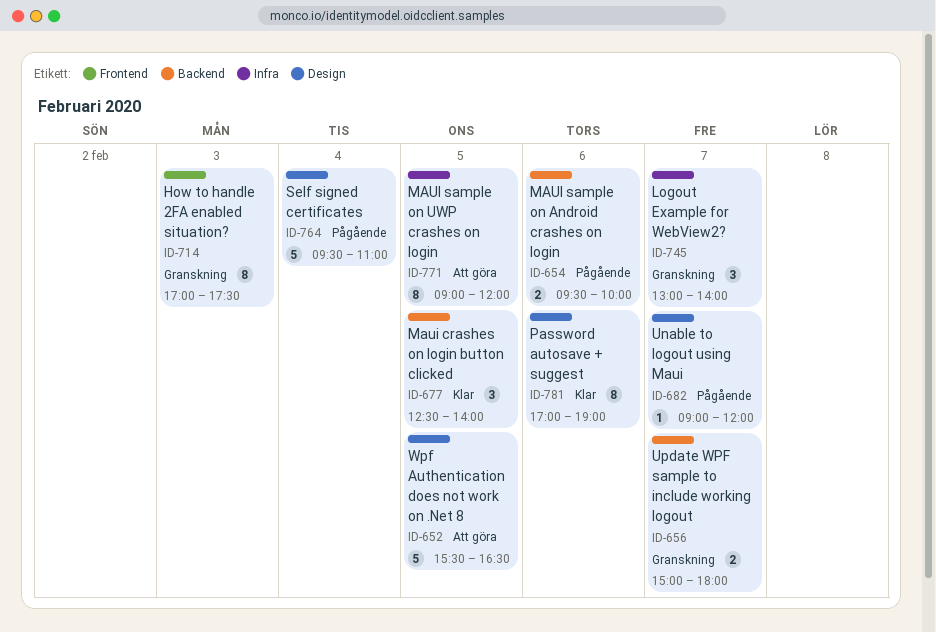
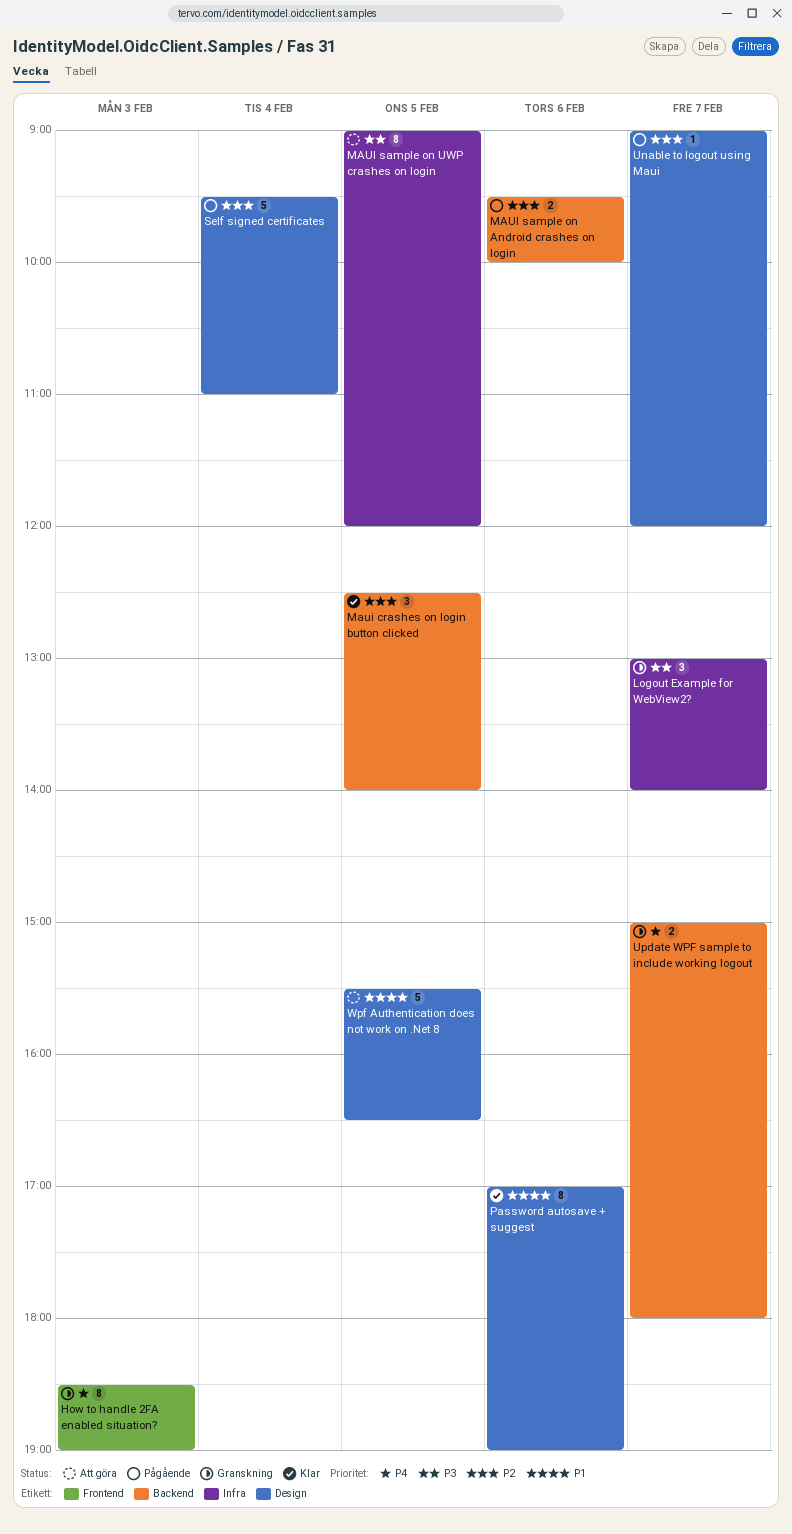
How to handle 2FA enabled situation?, begins: 17:00 -> 18:30
How to handle 2FA enabled situation?, ends: 17:30 -> 19:00

